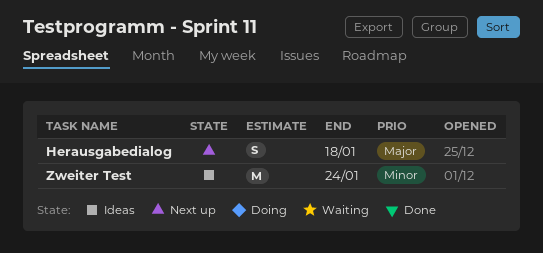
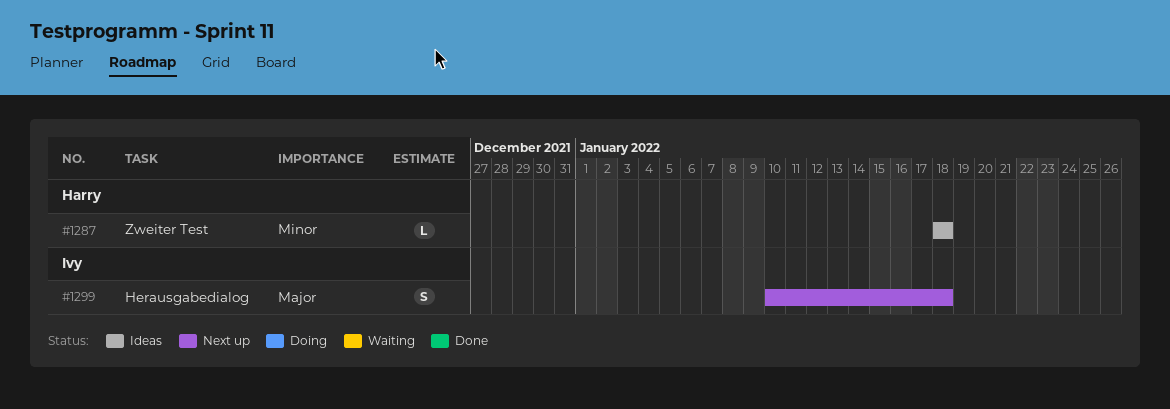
Zweiter Test, estimate: M -> L
Zweiter Test, due: Jan 24 -> Jan 18

